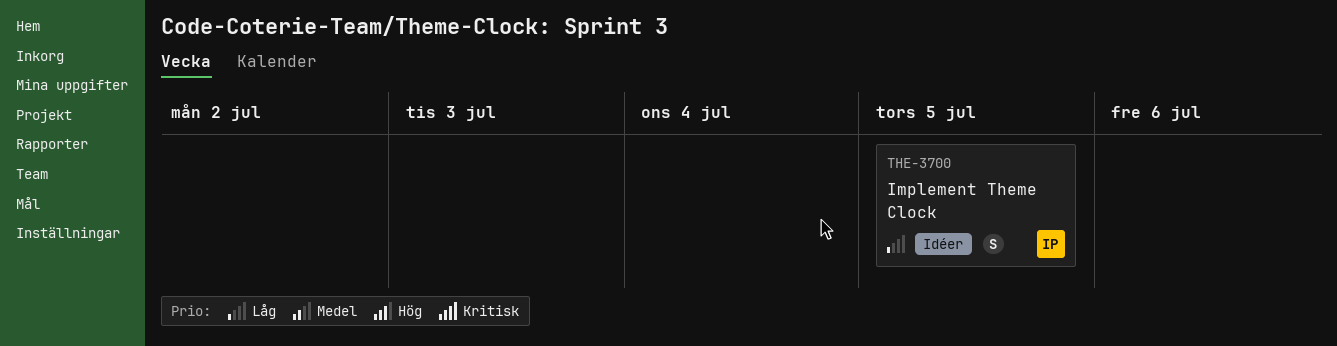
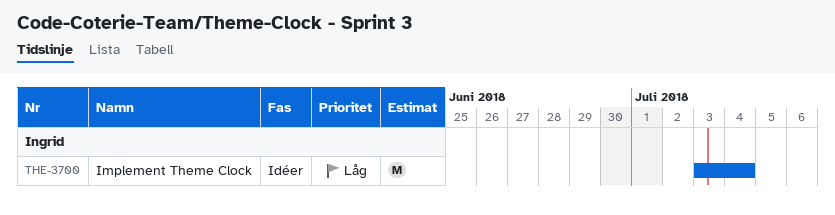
THE-3700, estimate: S -> M
THE-3700, due: Jul 5 -> Jul 4

